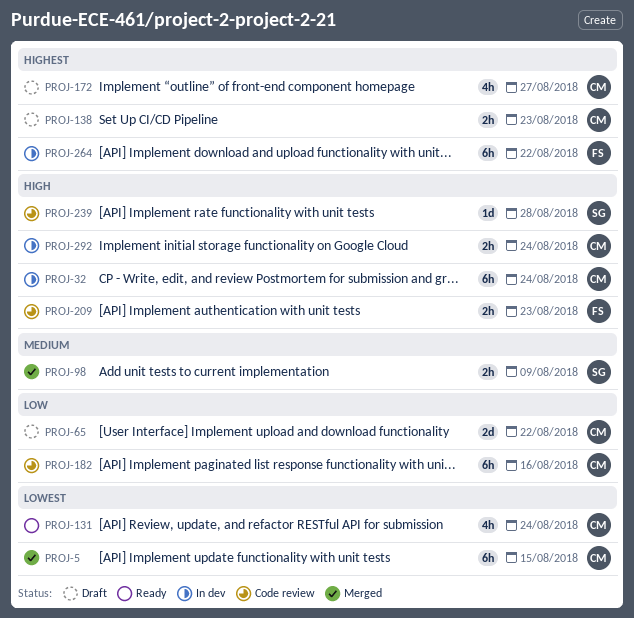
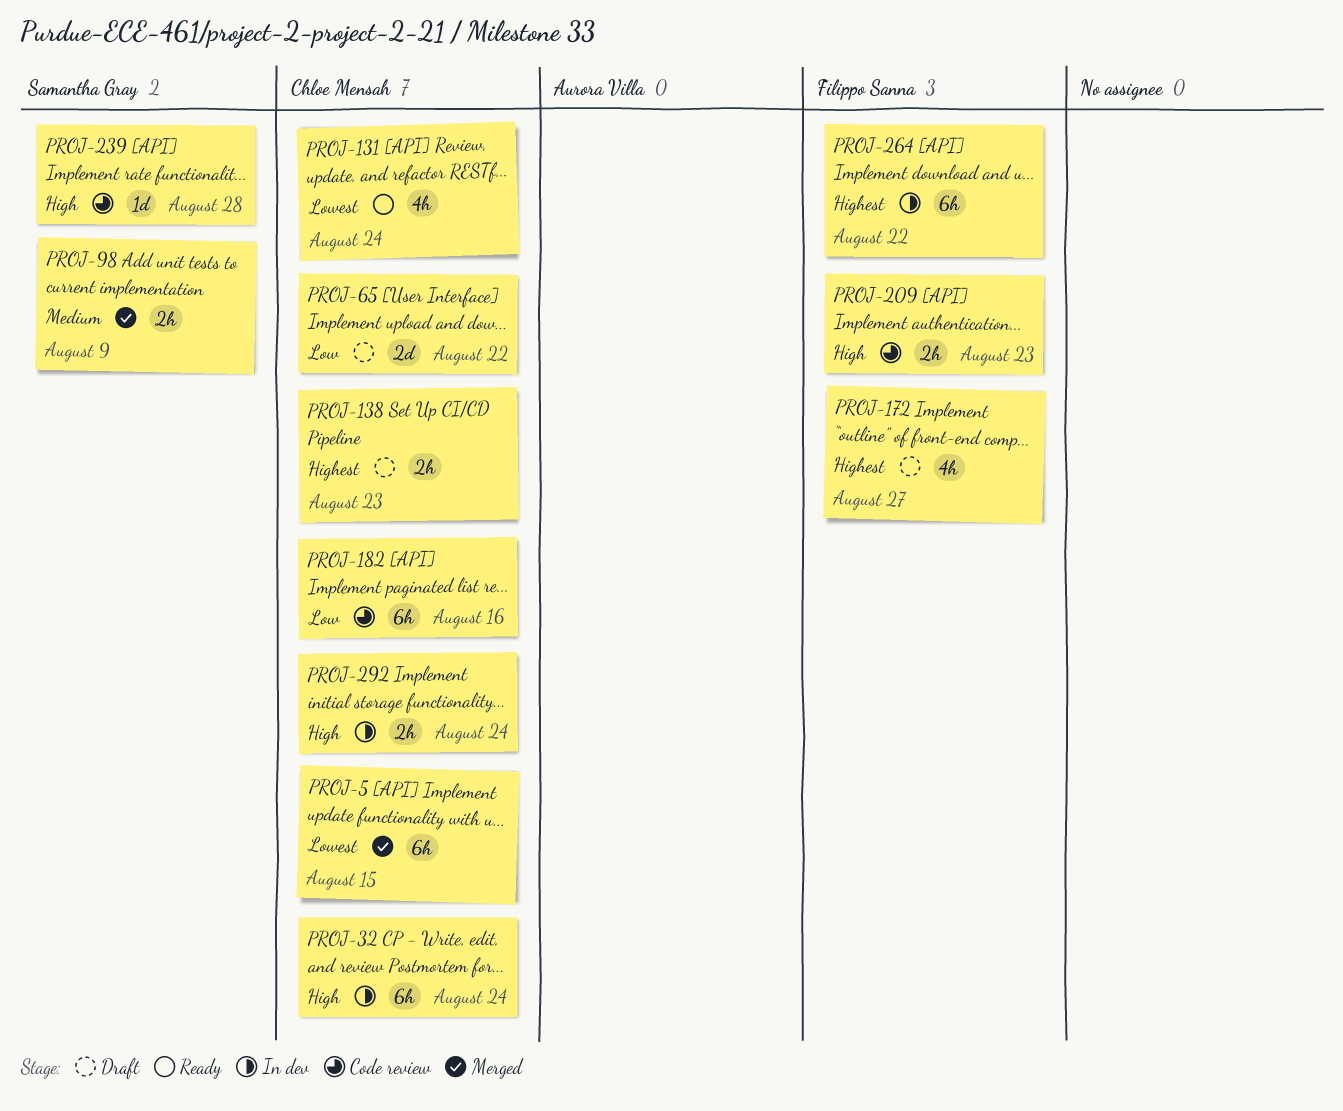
PROJ-172, owner: Chloe Mensah -> Filippo Sanna

